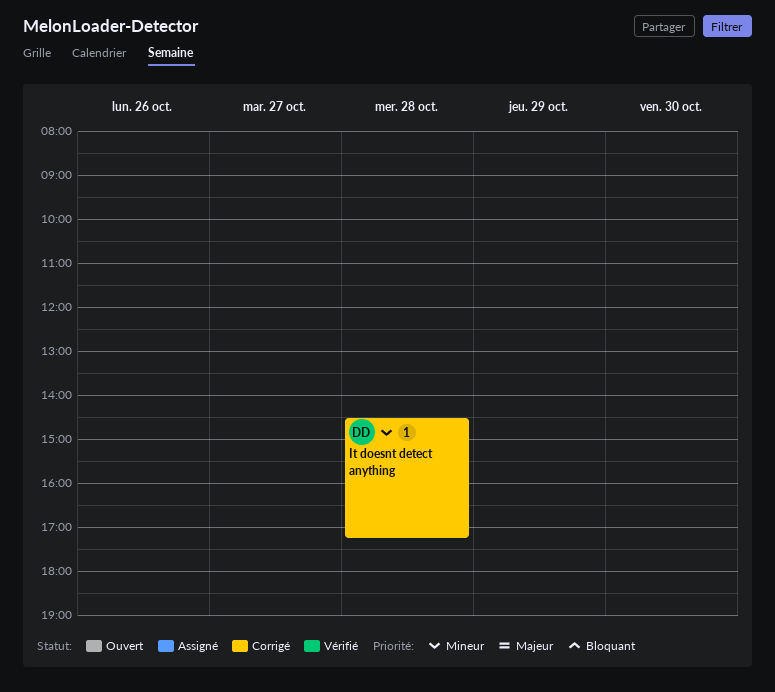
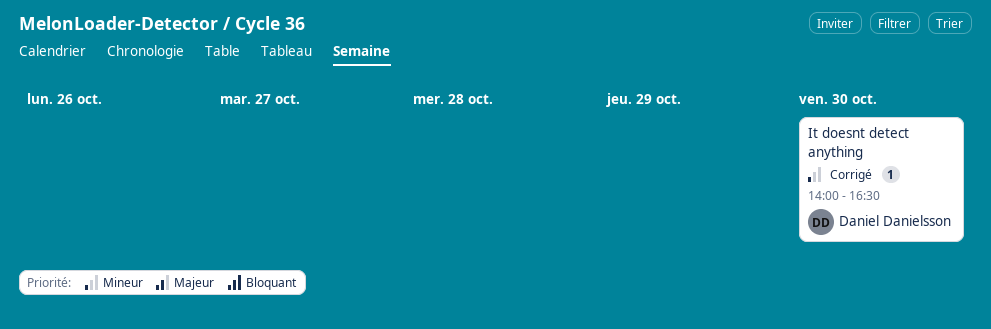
It doesnt detect anything, day: Oct 28 -> Oct 30
It doesnt detect anything, begins: 14:30 -> 14:00
It doesnt detect anything, ends: 17:15 -> 16:30

